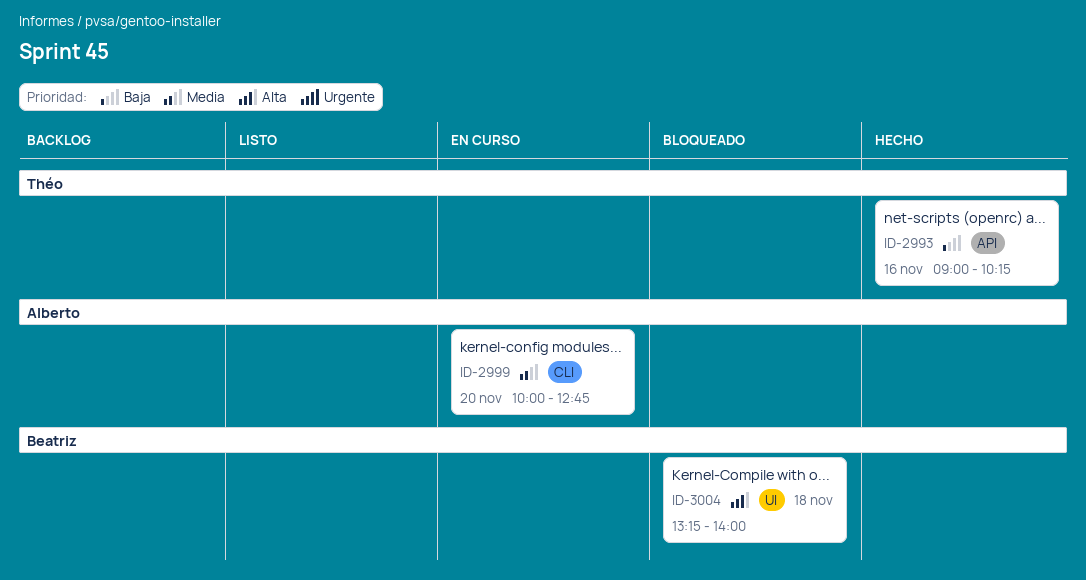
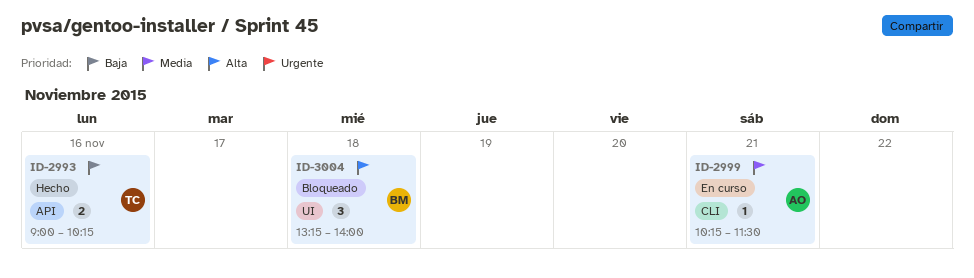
ID-2999, day: Nov 20 -> Nov 21
ID-2999, begins: 10:00 -> 10:15
ID-2999, ends: 12:45 -> 11:30

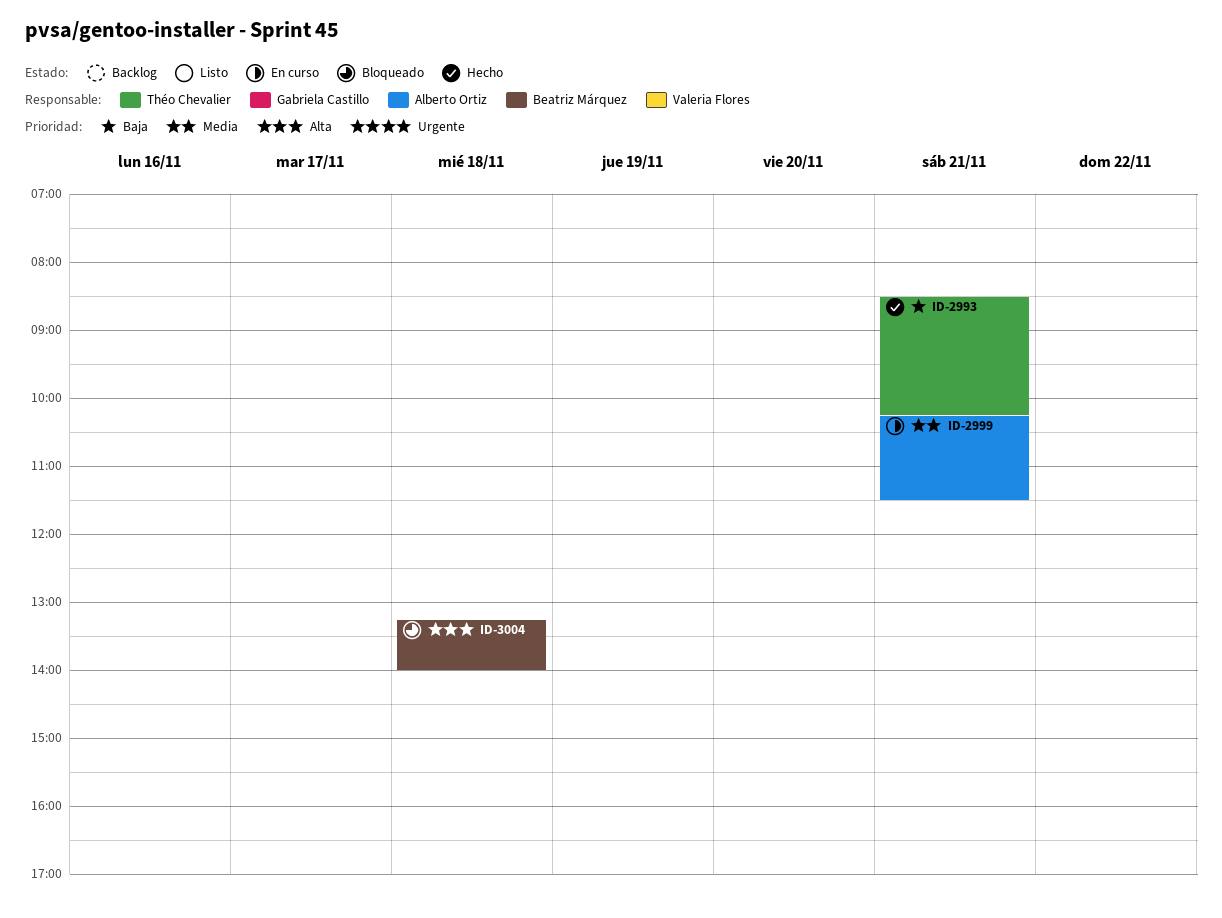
ID-2993, day: Nov 16 -> Nov 21
ID-2993, begins: 09:00 -> 08:30

